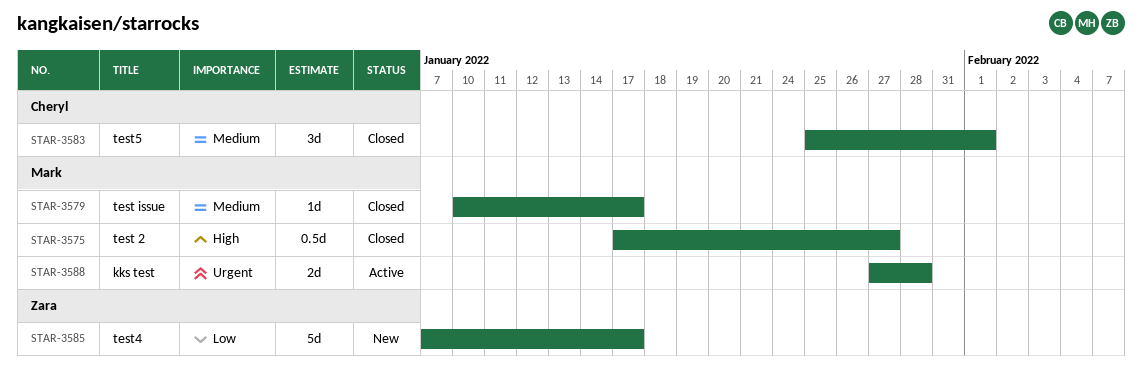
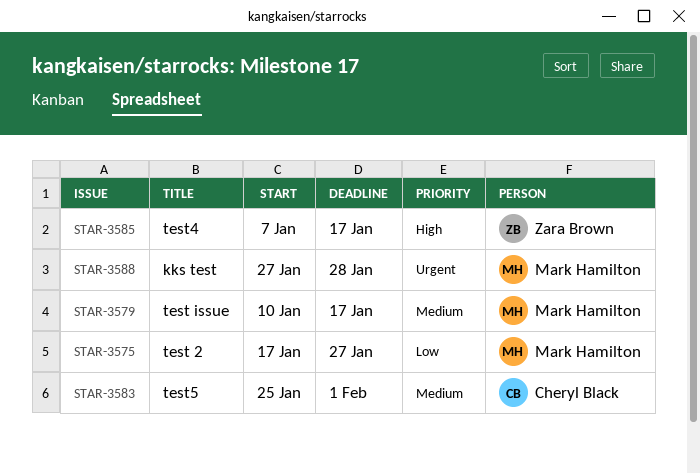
STAR-3575, priority: High -> Low
STAR-3585, priority: Low -> High

